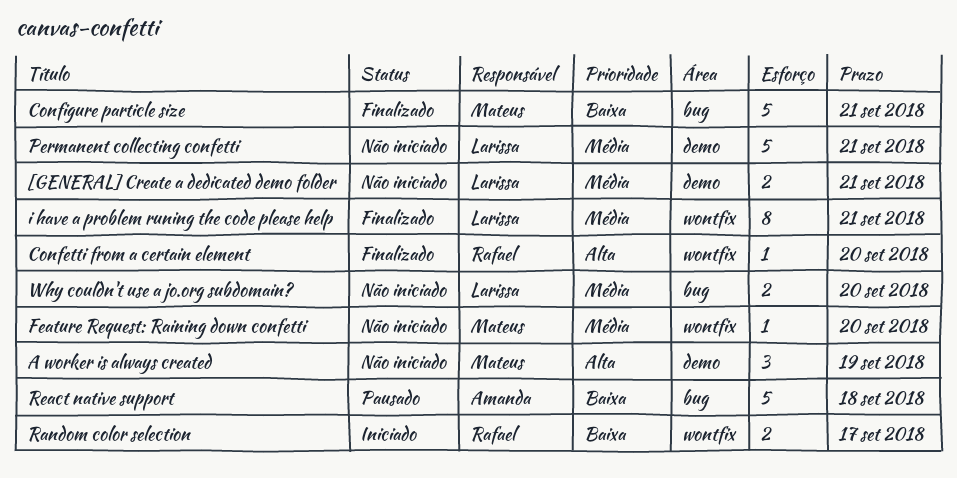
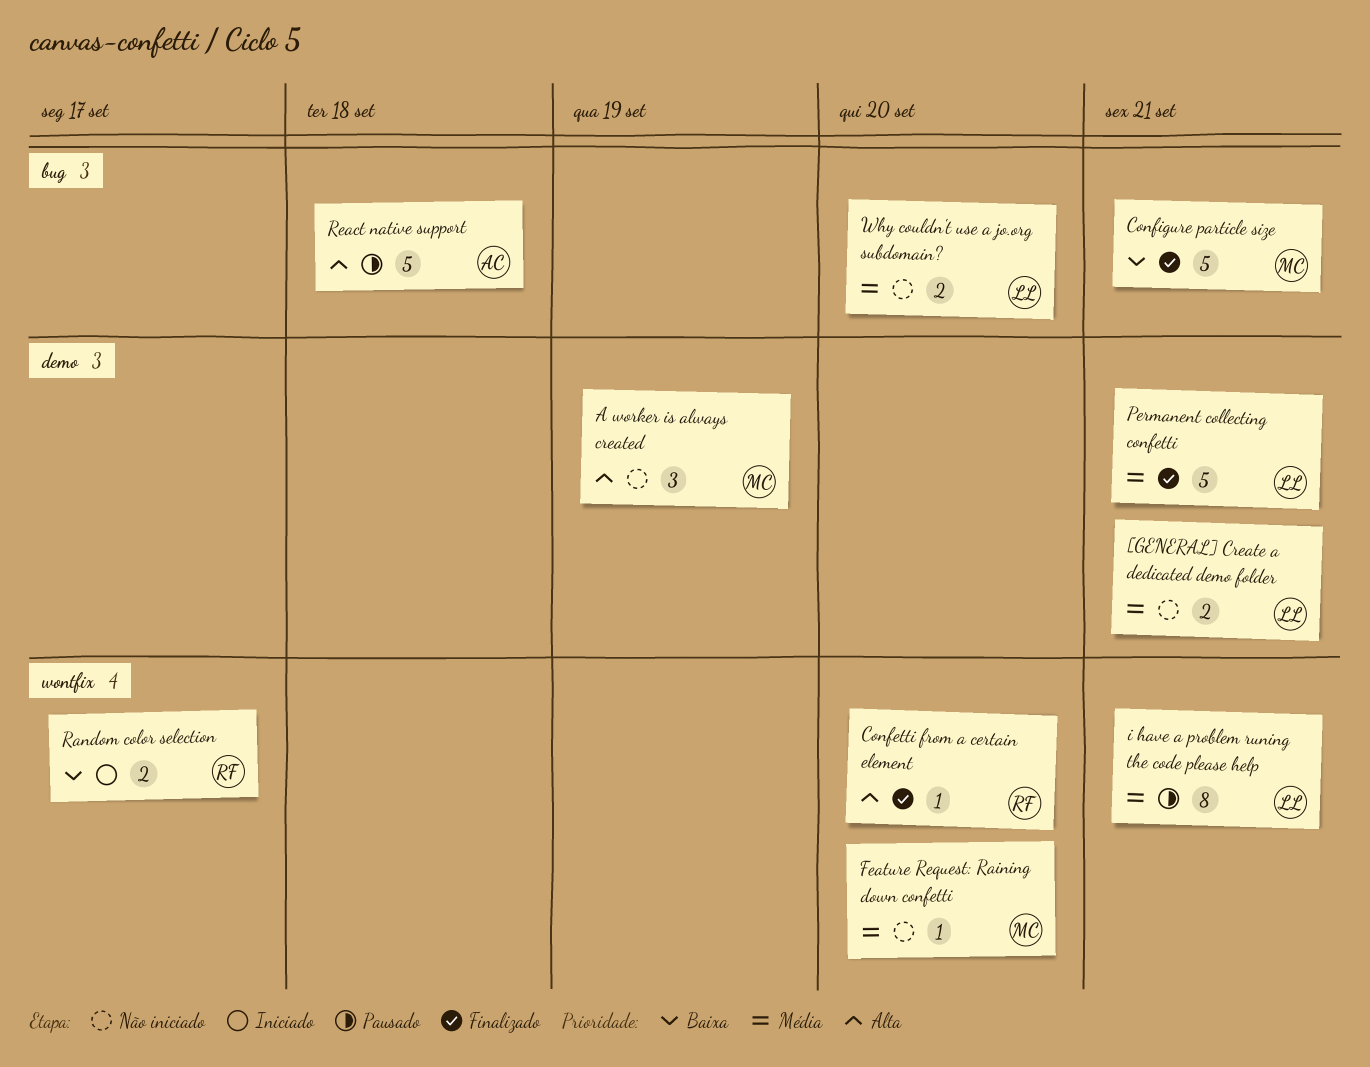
i have a problem runing the code please help, status: Finalizado -> Pausado
Permanent collecting confetti, status: Não iniciado -> Finalizado
React native support, priority: Baixa -> Alta

